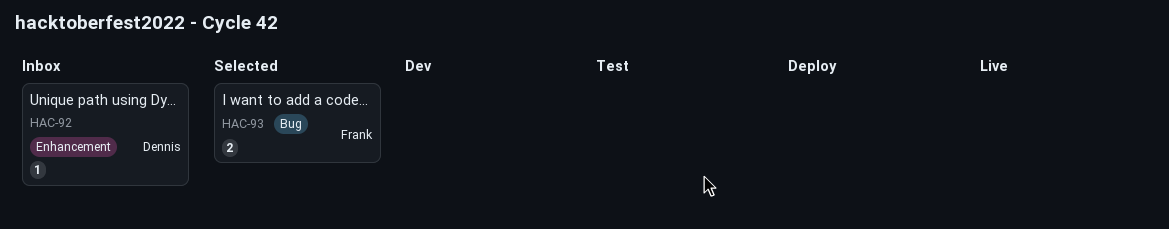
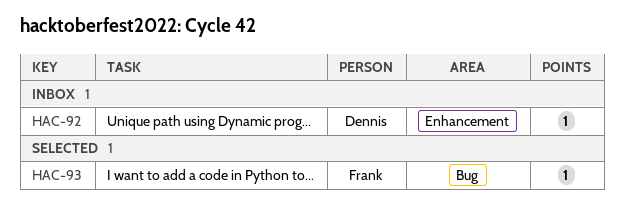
HAC-93, estimate: 2 -> 1

